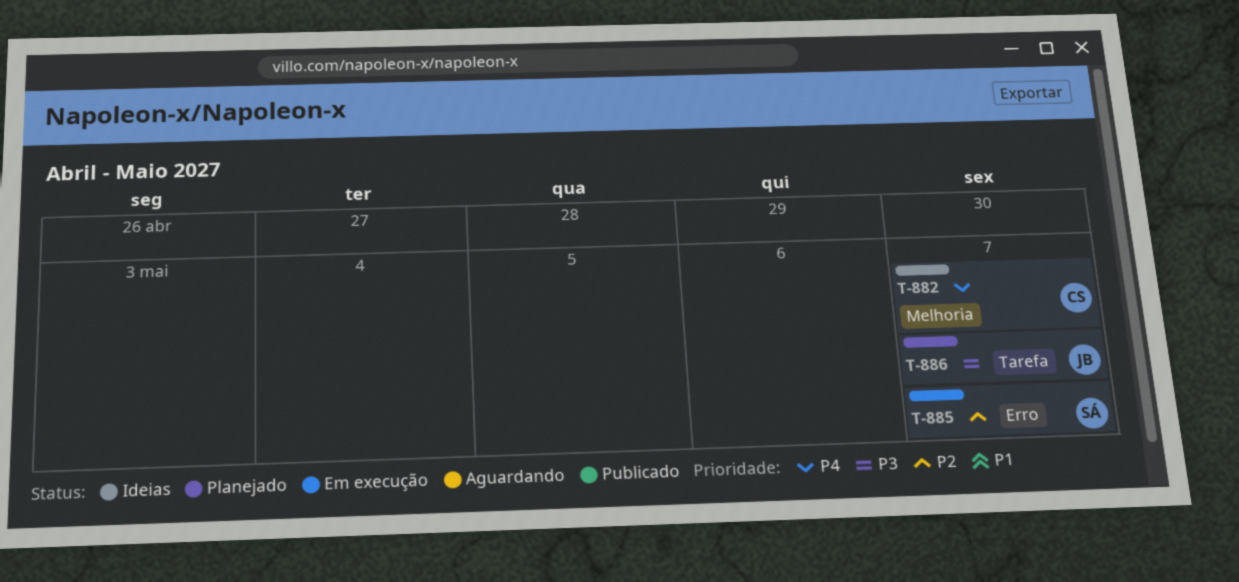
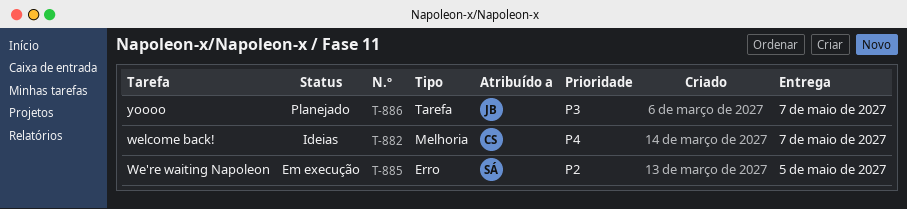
T-885, due: May 7 -> May 5

